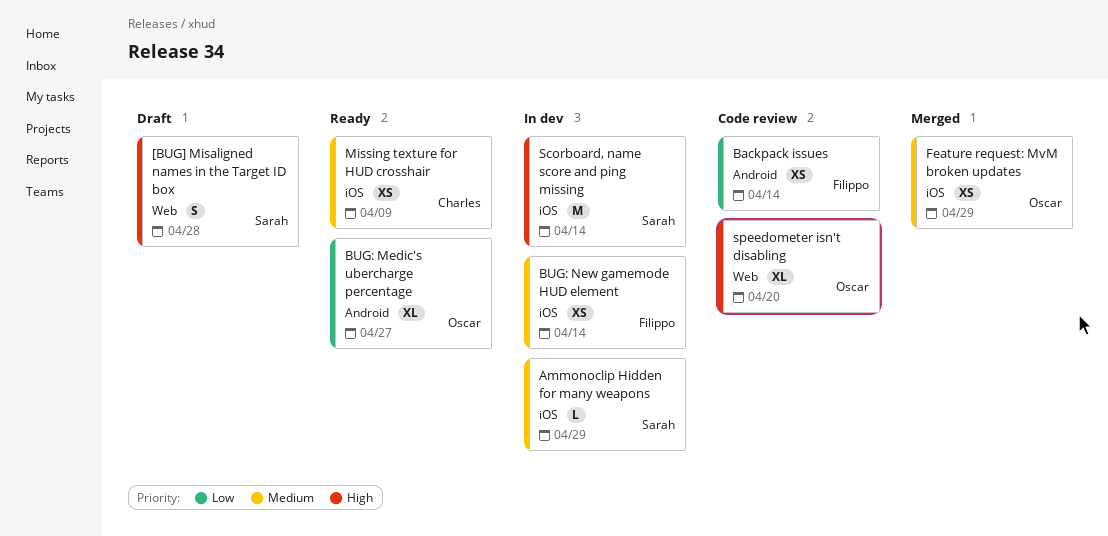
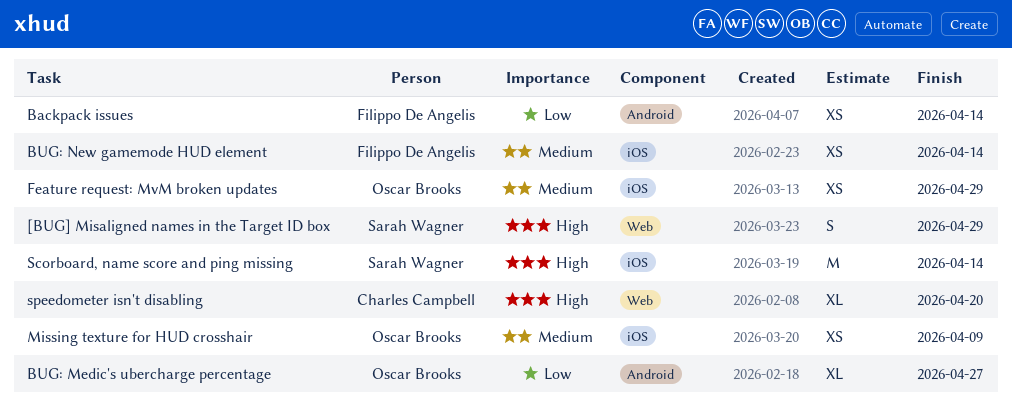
[BUG] Misaligned names in the Target ID box, due: Apr 28 -> Apr 29
Ammonoclip Hidden for many weapons: present -> none
Missing texture for HUD crosshair, owner: Charles Campbell -> Oscar Brooks
speedometer isn't disabling, owner: Oscar Brooks -> Charles Campbell

